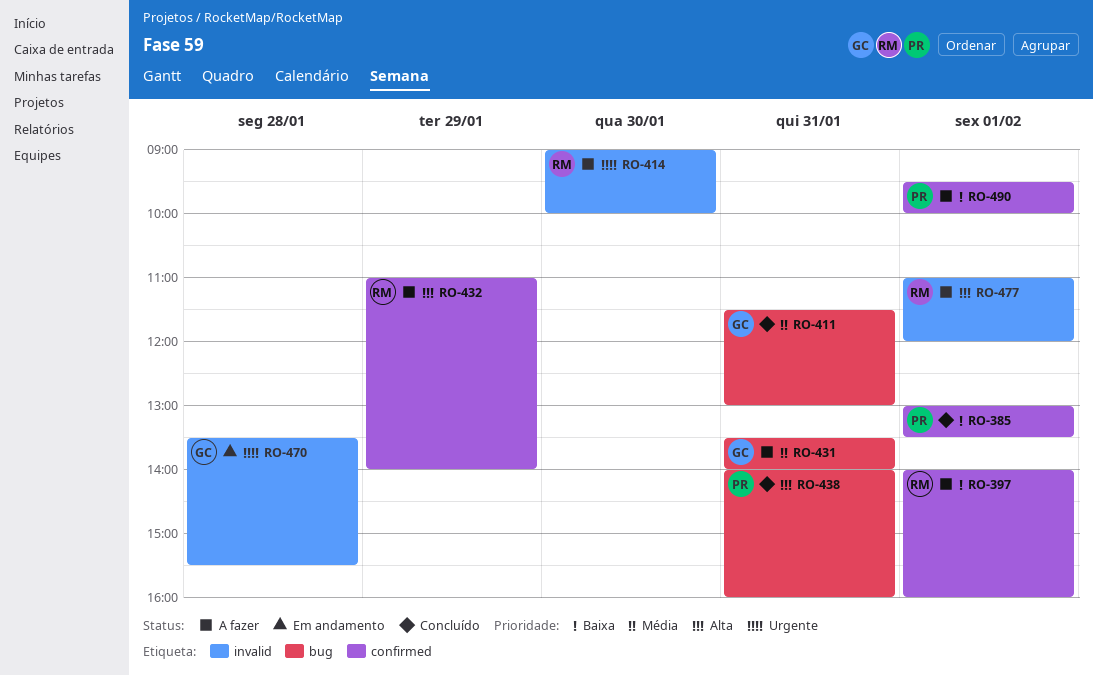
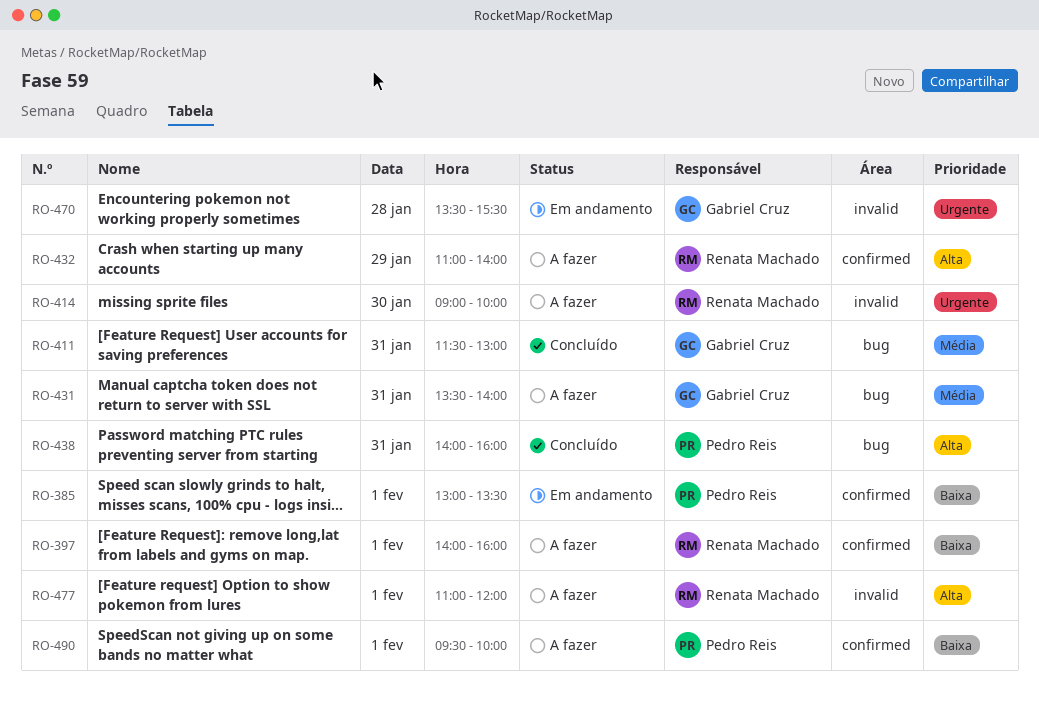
RO-385, status: Concluído -> Em andamento

